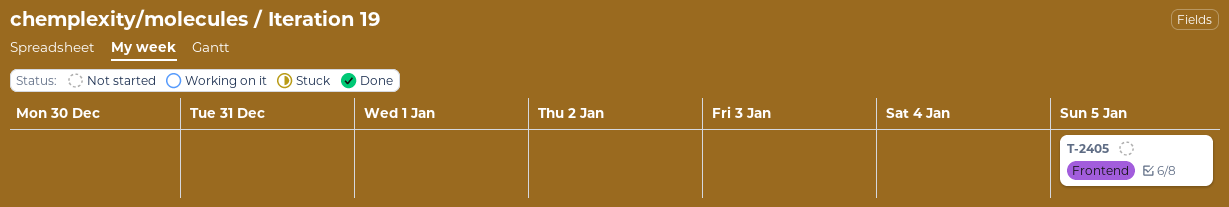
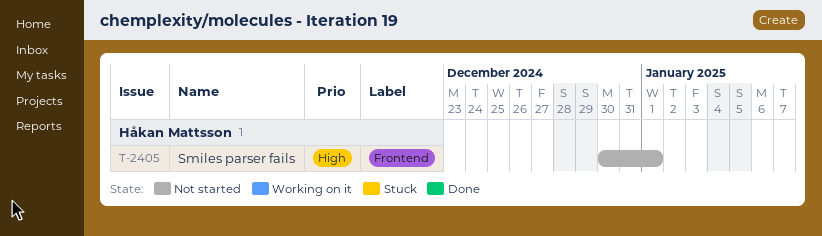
T-2405, due: Jan 5 -> Jan 1

